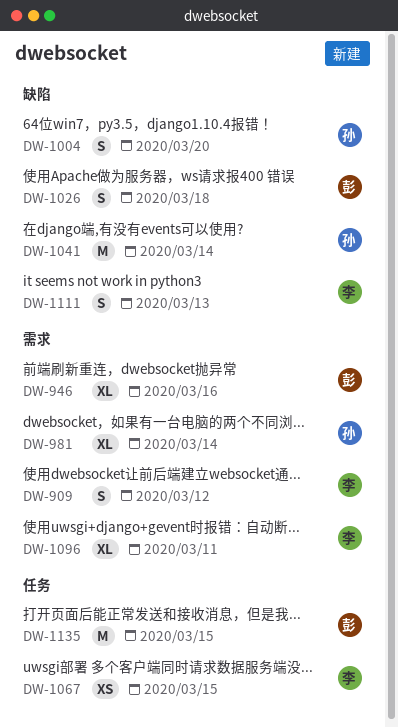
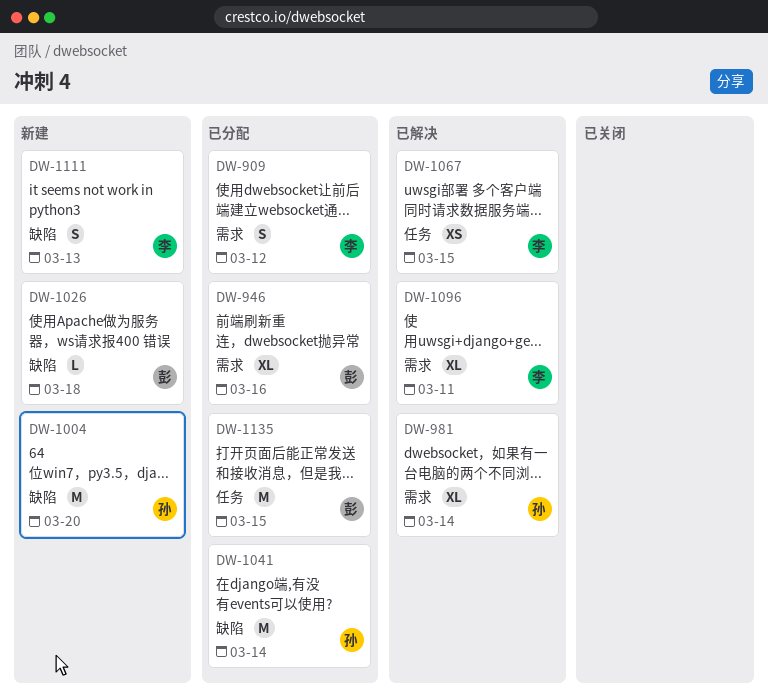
DW-1004, estimate: S -> M
DW-1026, estimate: S -> L

